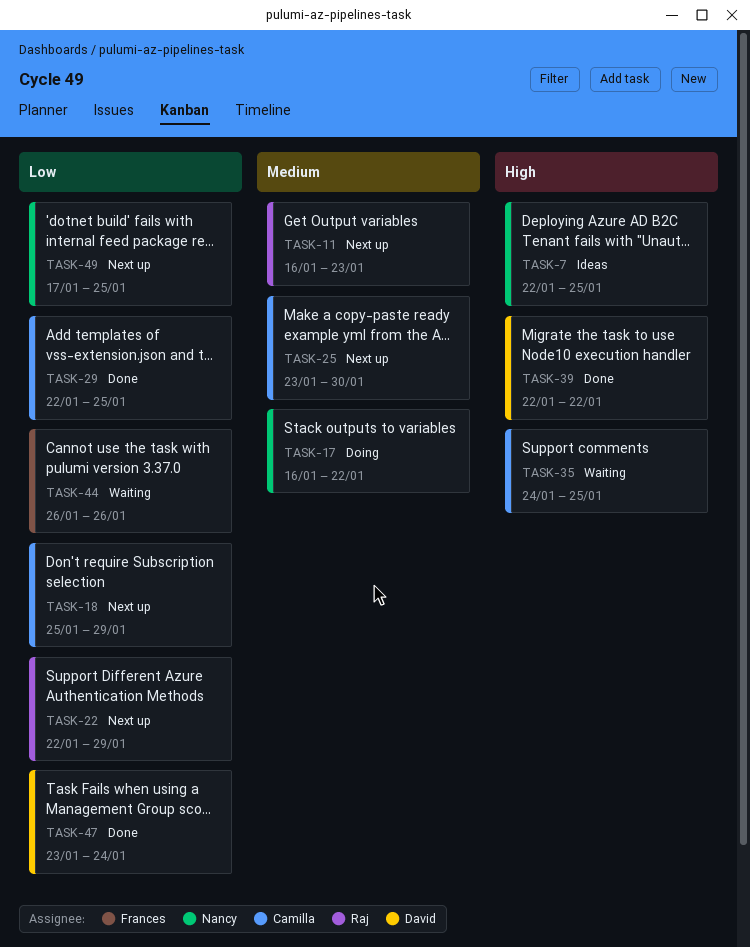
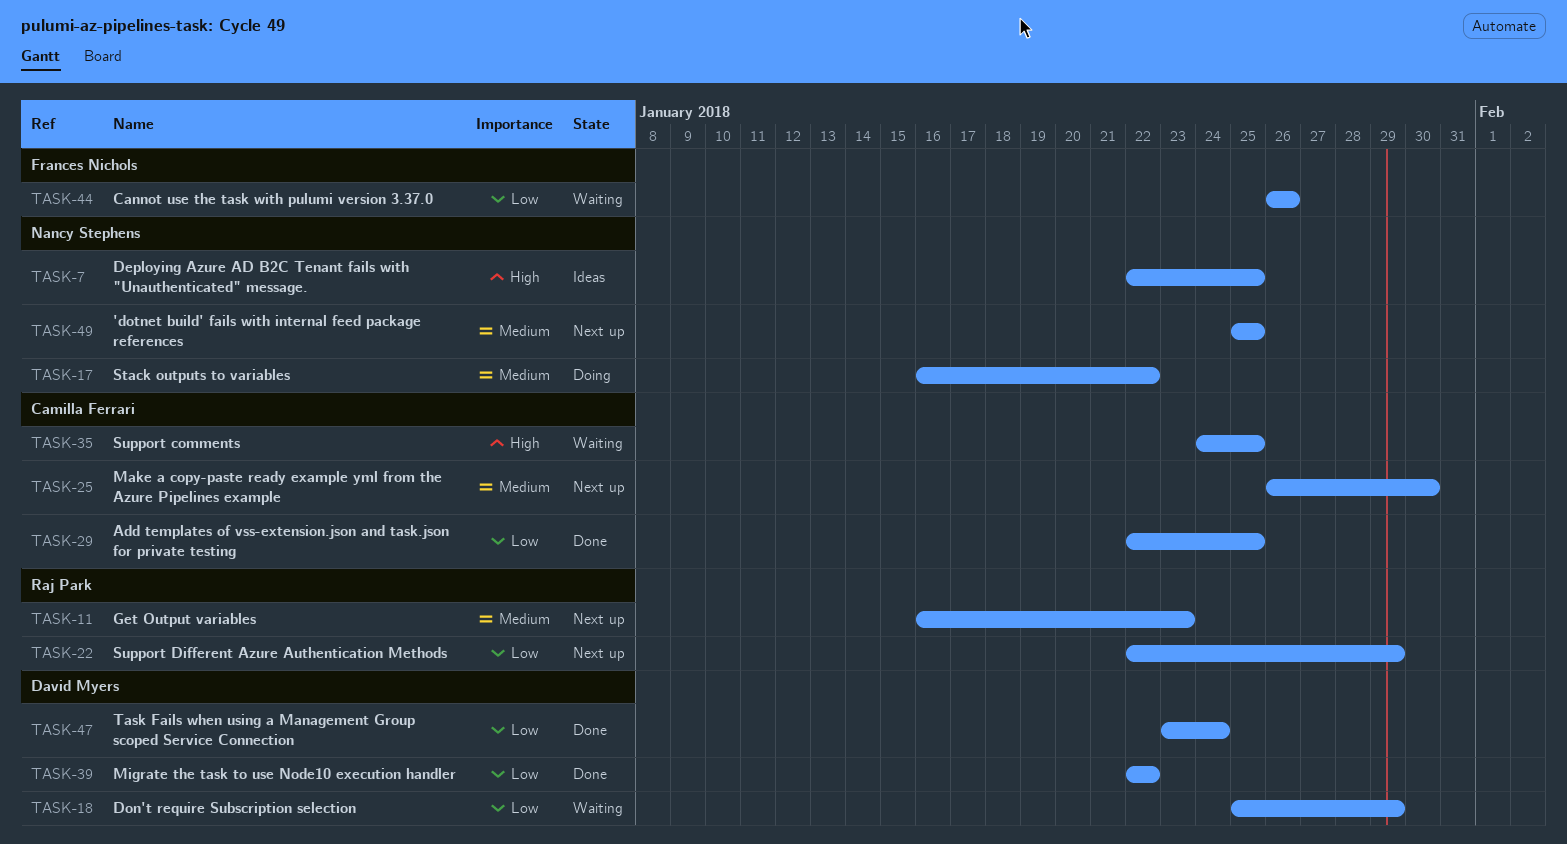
TASK-18, status: Next up -> Waiting
TASK-18, owner: Camilla Ferrari -> David Myers
TASK-25, start: Jan 23 -> Jan 26
TASK-39, priority: High -> Low
TASK-49, priority: Low -> Medium
TASK-49, start: Jan 17 -> Jan 25

